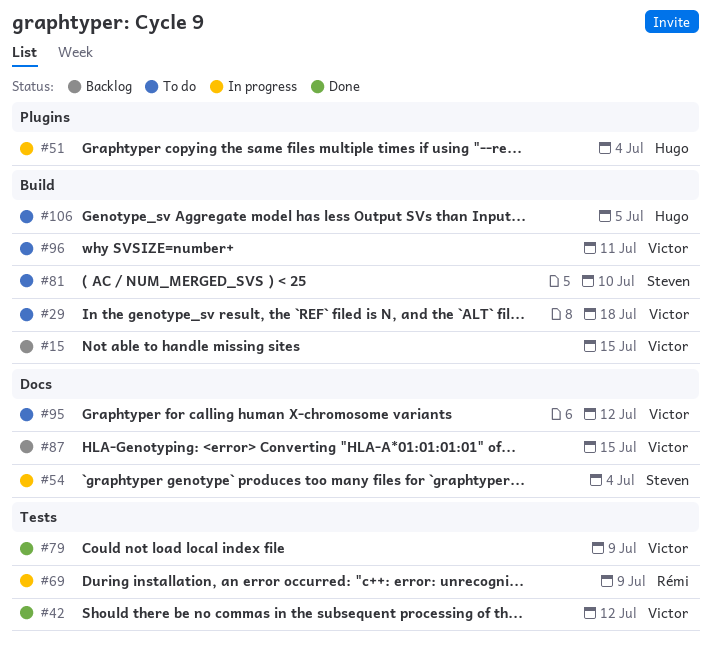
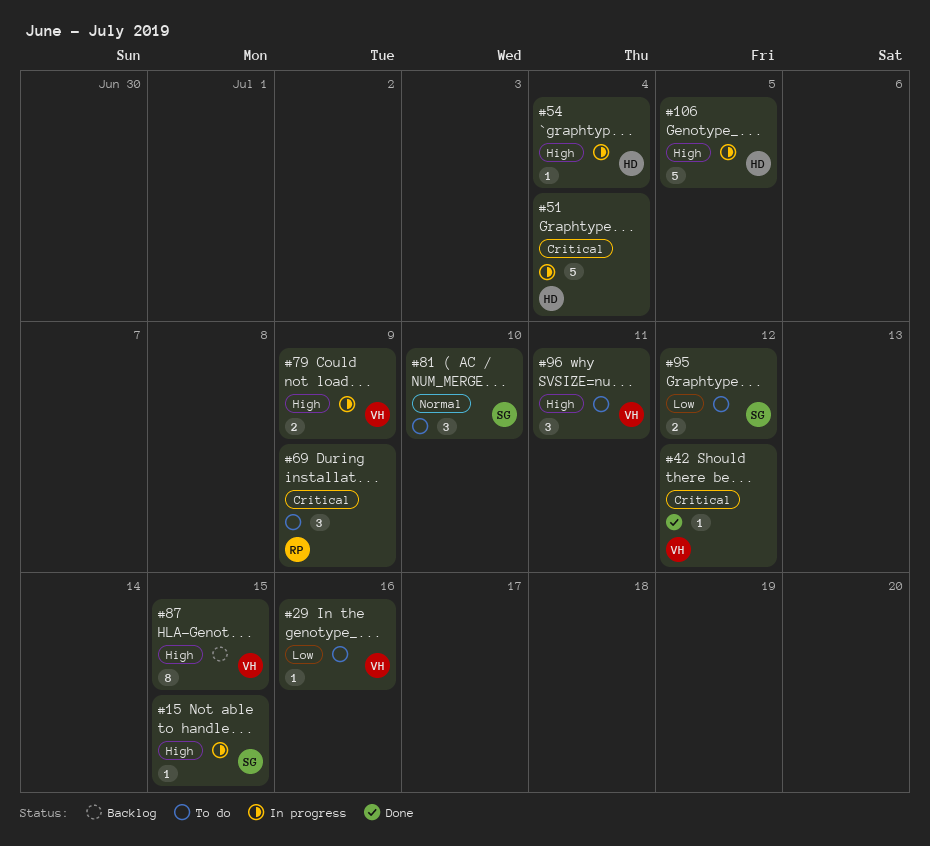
#15, status: Backlog -> In progress
#15, owner: Victor -> Steven
#29, due: Jul 18 -> Jul 16
#54, owner: Steven -> Hugo
#69, status: In progress -> To do
#79, status: Done -> In progress
#95, owner: Victor -> Steven
#106, status: To do -> In progress

